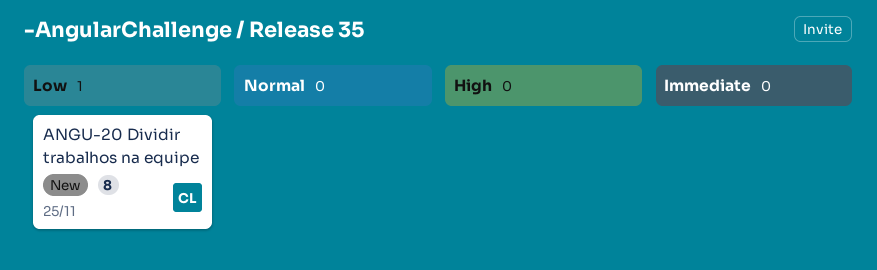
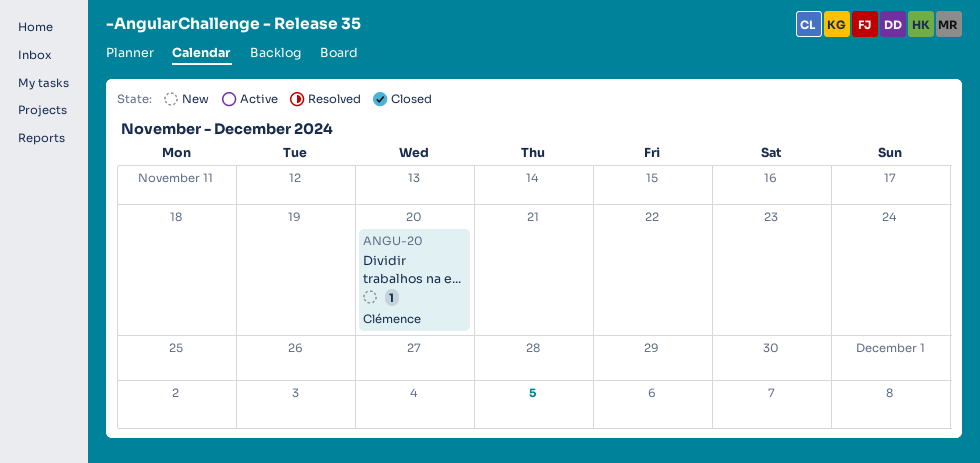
ANGU-20, estimate: 8 -> 1
ANGU-20, due: Nov 25 -> Nov 20

